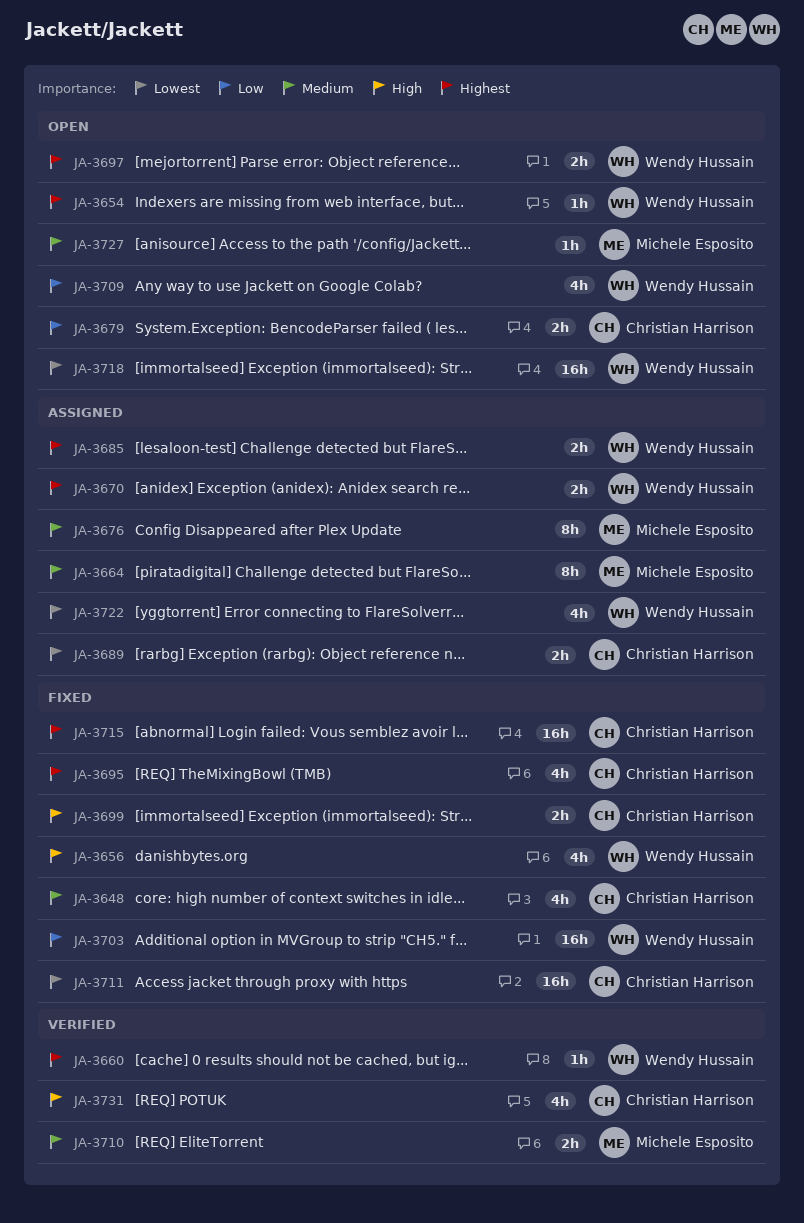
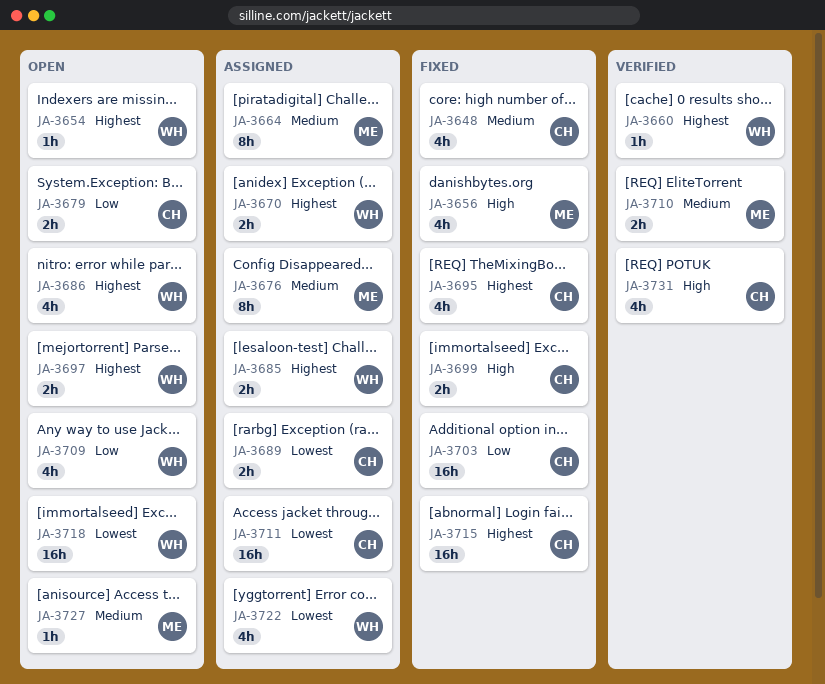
JA-3656, owner: Wendy Hussain -> Michele Esposito
JA-3686: none -> present
JA-3703, owner: Wendy Hussain -> Christian Harrison
JA-3711, status: Fixed -> Assigned

